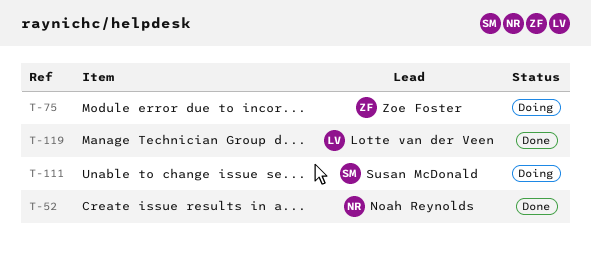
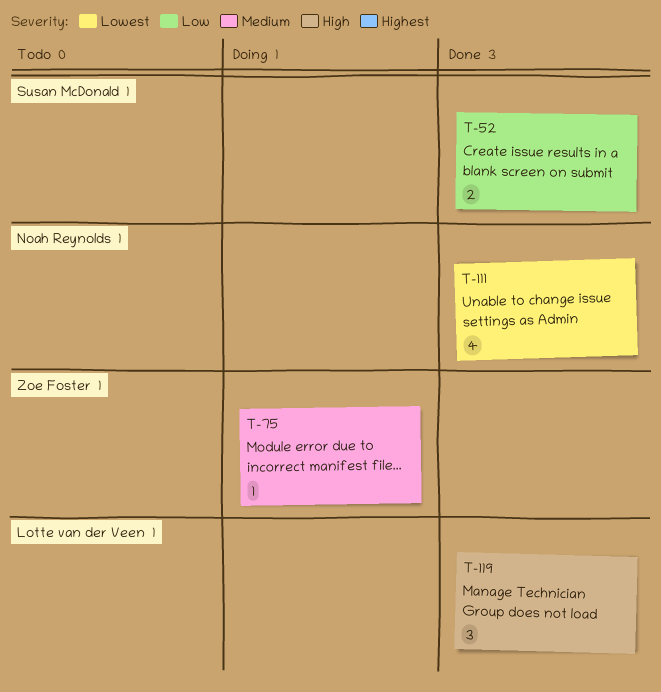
T-52, owner: Noah Reynolds -> Susan McDonald
T-111, status: Doing -> Done
T-111, owner: Susan McDonald -> Noah Reynolds

